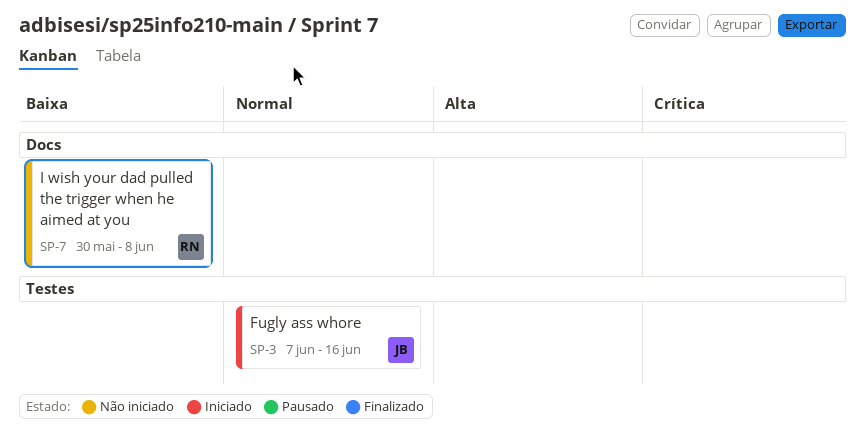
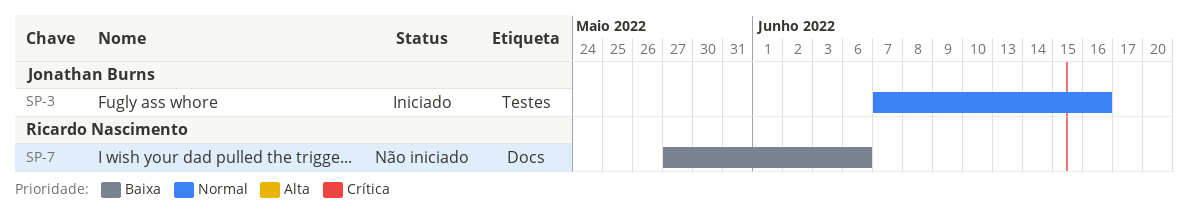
SP-7, start: May 30 -> May 27
SP-7, due: Jun 8 -> Jun 6

